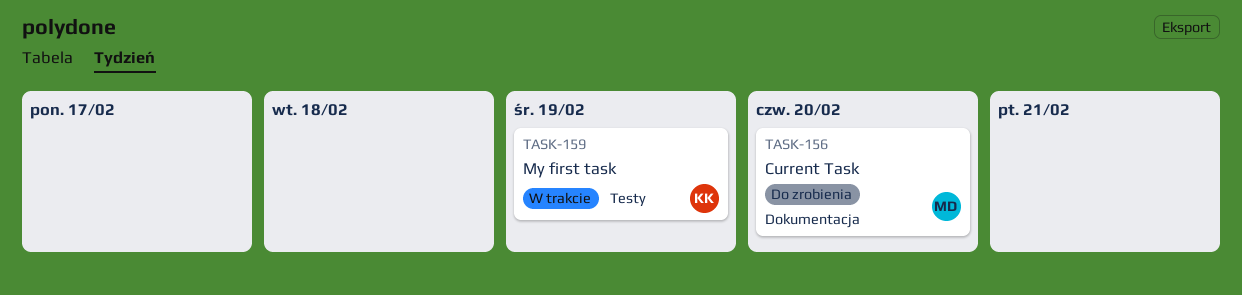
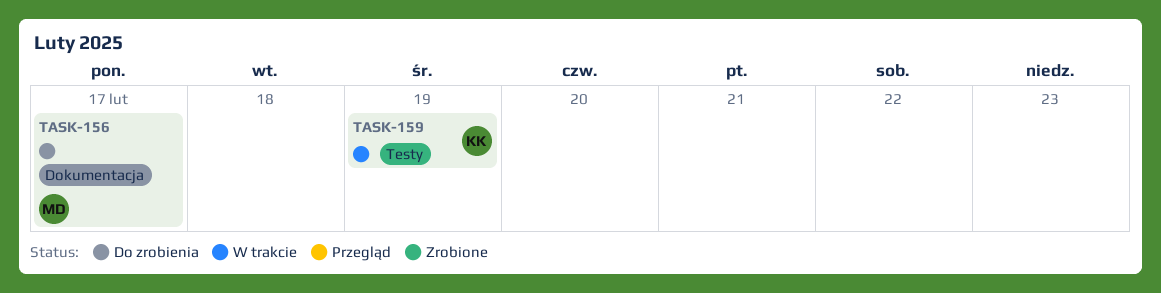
TASK-156, due: Feb 20 -> Feb 17

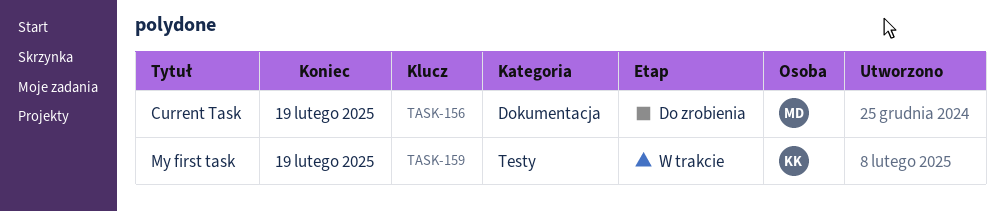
TASK-156, due: Feb 17 -> Feb 19

